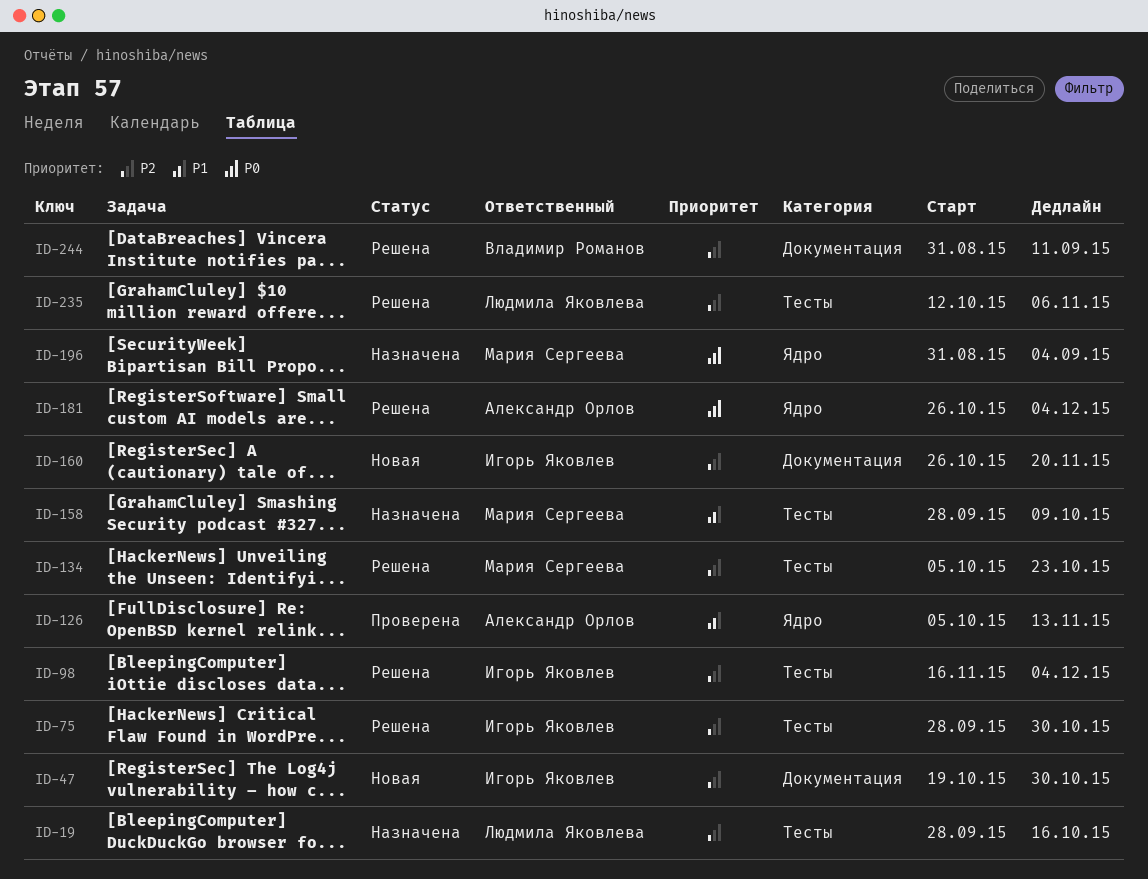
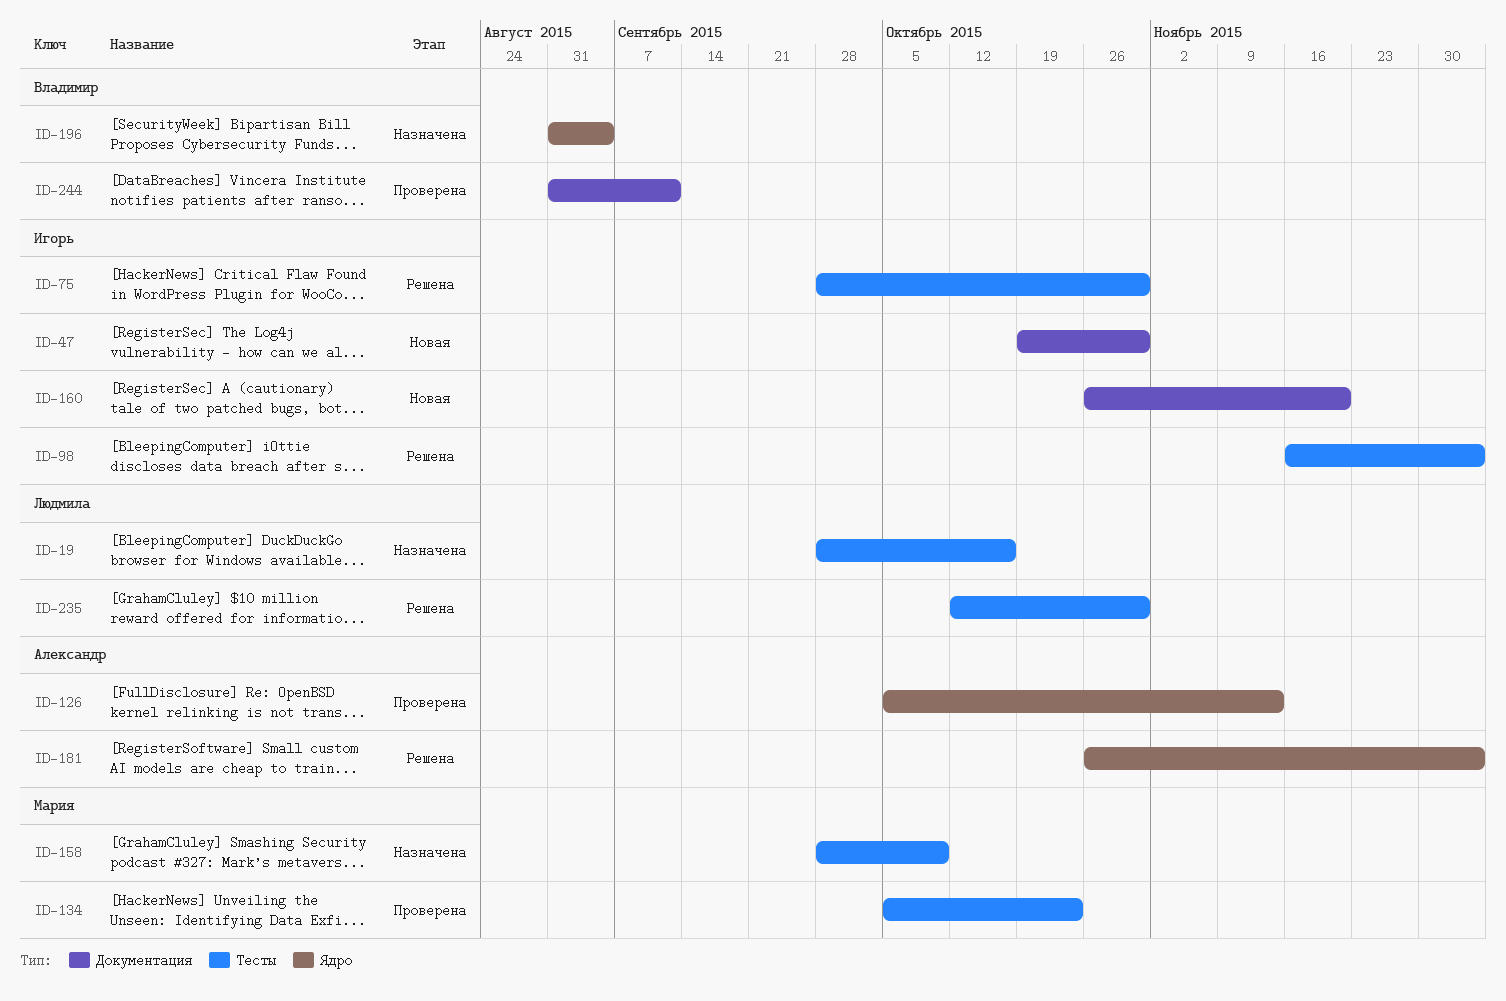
ID-134, status: Решена -> Проверена
ID-196, owner: Мария Сергеева -> Владимир Романов
ID-235, due: Nov 6 -> Oct 30
ID-244, status: Решена -> Проверена

